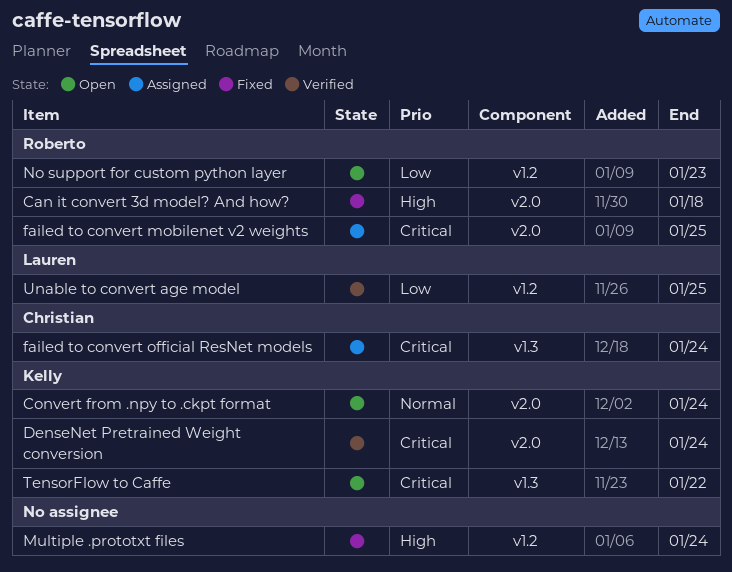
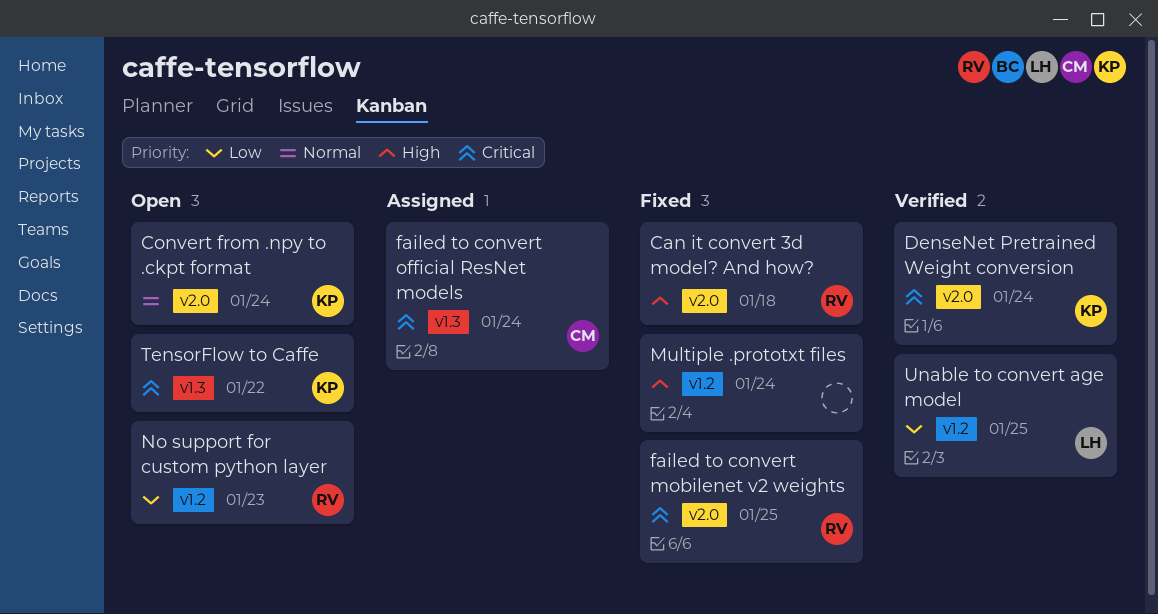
failed to convert mobilenet v2 weights, status: Assigned -> Fixed

